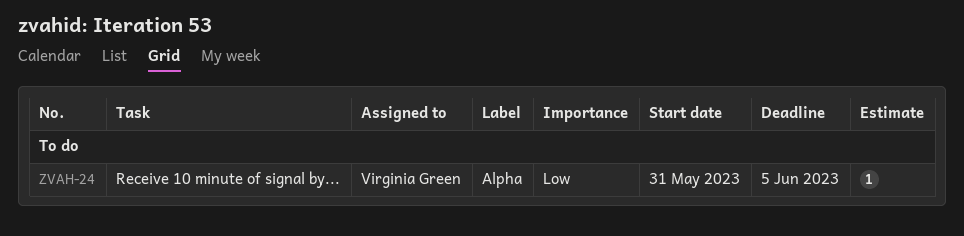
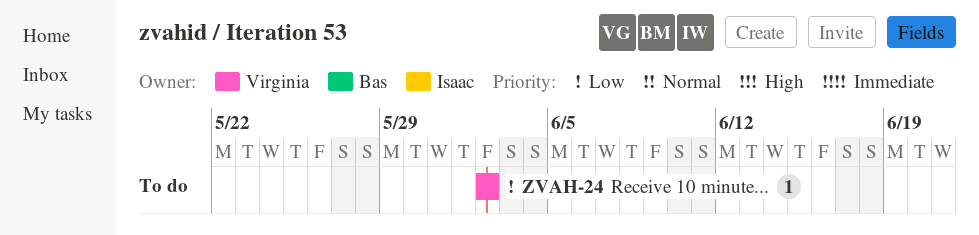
ZVAH-24, start: May 31 -> Jun 2
ZVAH-24, due: Jun 5 -> Jun 2

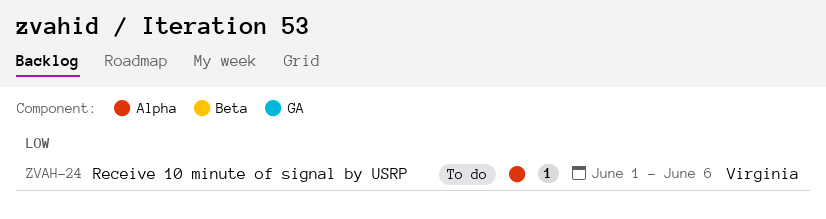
ZVAH-24, start: Jun 2 -> Jun 1
ZVAH-24, due: Jun 2 -> Jun 6

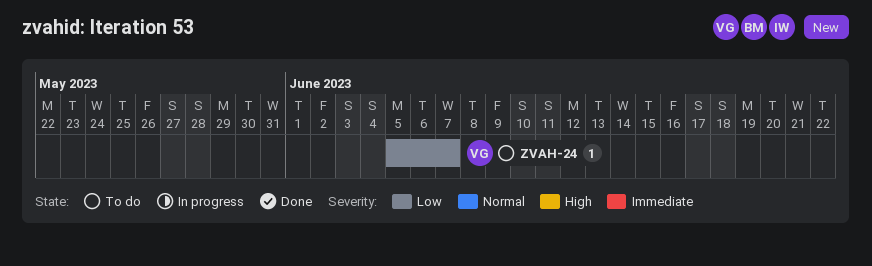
ZVAH-24, start: Jun 1 -> Jun 5
ZVAH-24, due: Jun 6 -> Jun 7

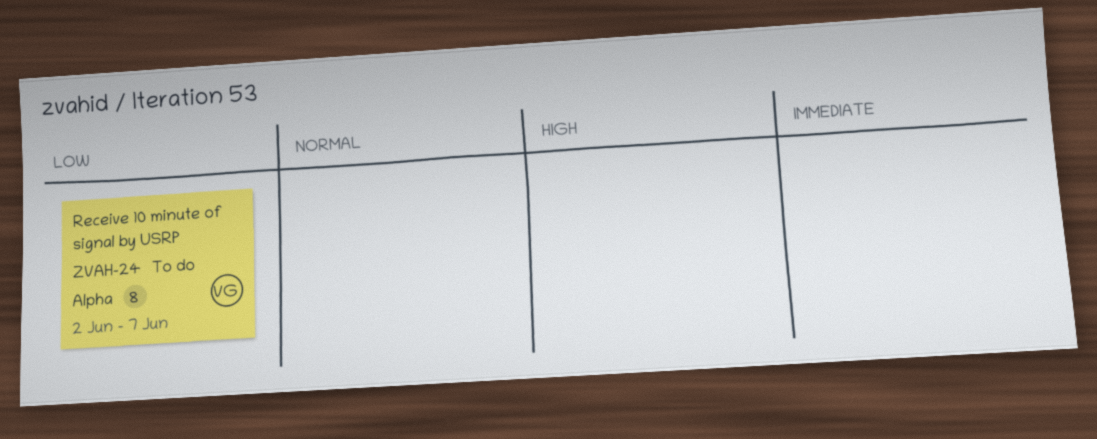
ZVAH-24, estimate: 1 -> 8
ZVAH-24, start: Jun 5 -> Jun 2

